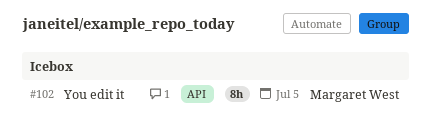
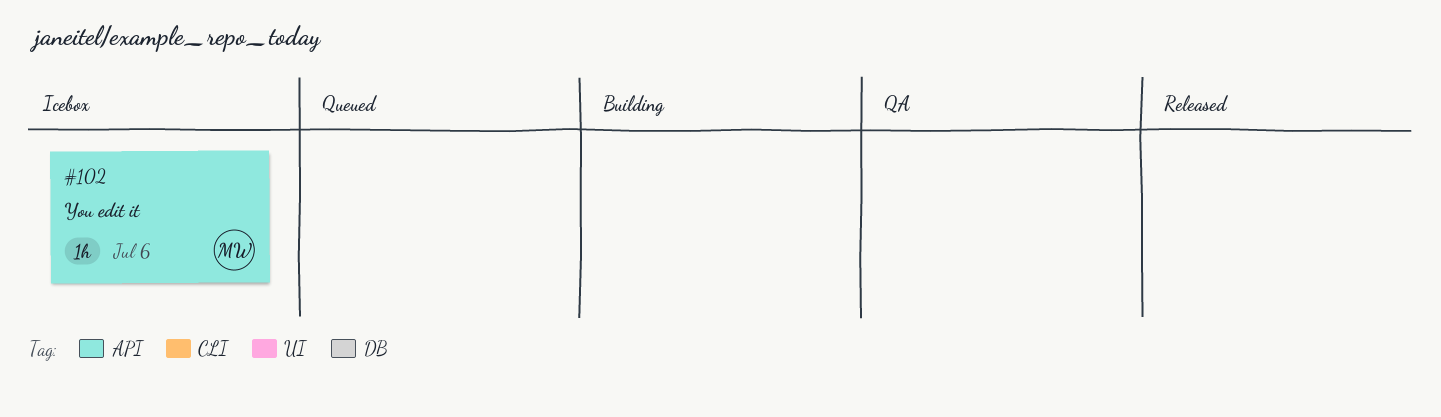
#102, estimate: 8h -> 1h
#102, due: Jul 5 -> Jul 6

